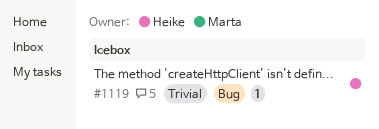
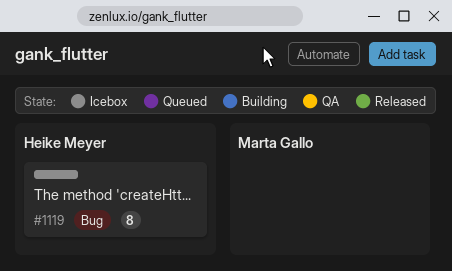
#1119, estimate: 1 -> 8

